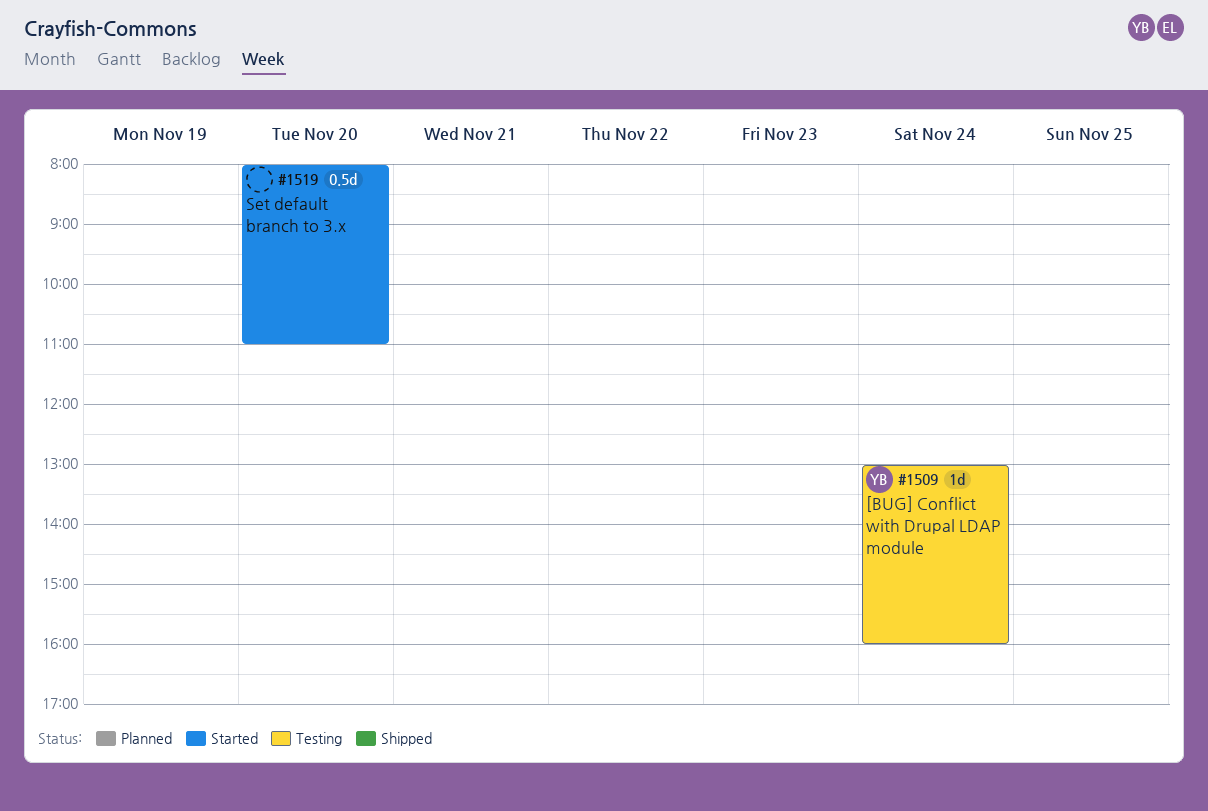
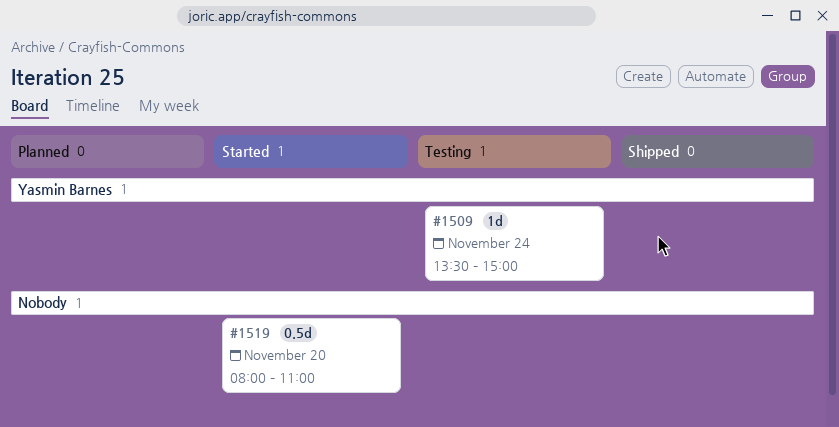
#1509, begins: 13:00 -> 13:30
#1509, ends: 16:00 -> 15:00

